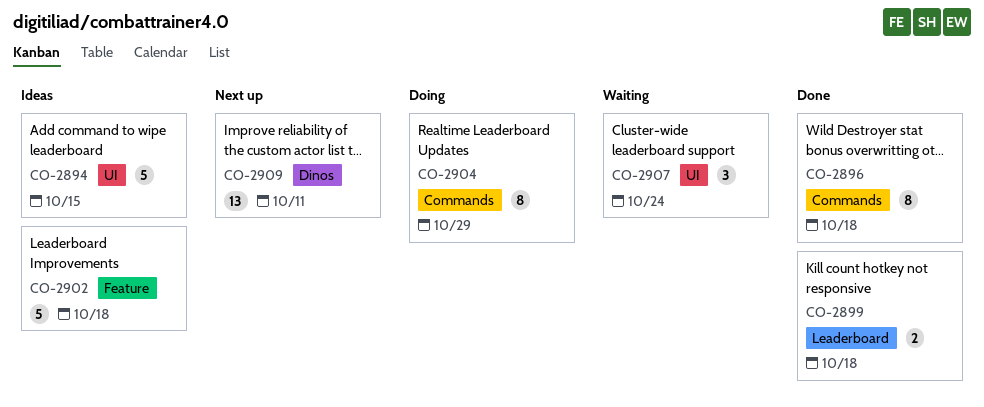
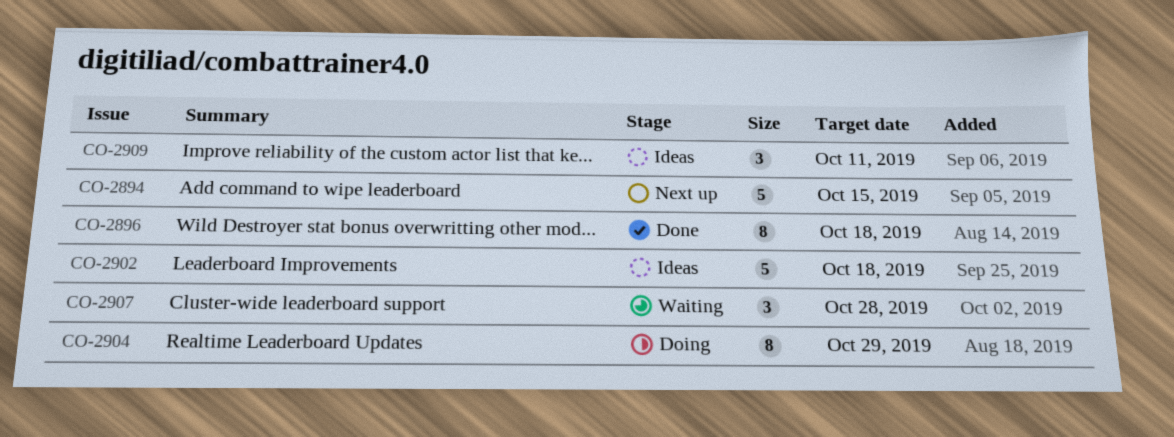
CO-2894, status: Ideas -> Next up
CO-2899: present -> none
CO-2907, due: Oct 24 -> Oct 28
CO-2909, status: Next up -> Ideas
CO-2909, estimate: 13 -> 3

